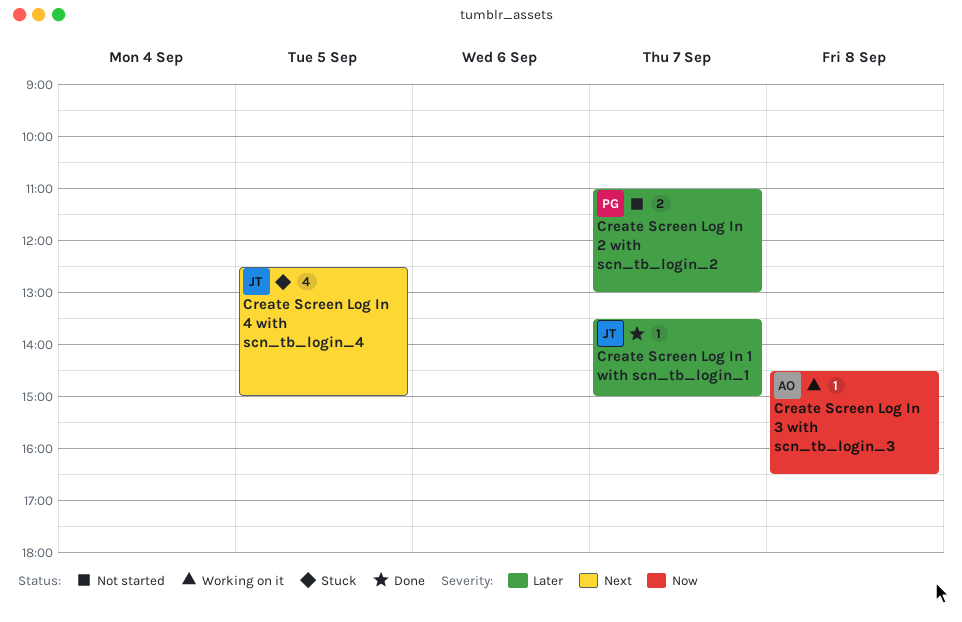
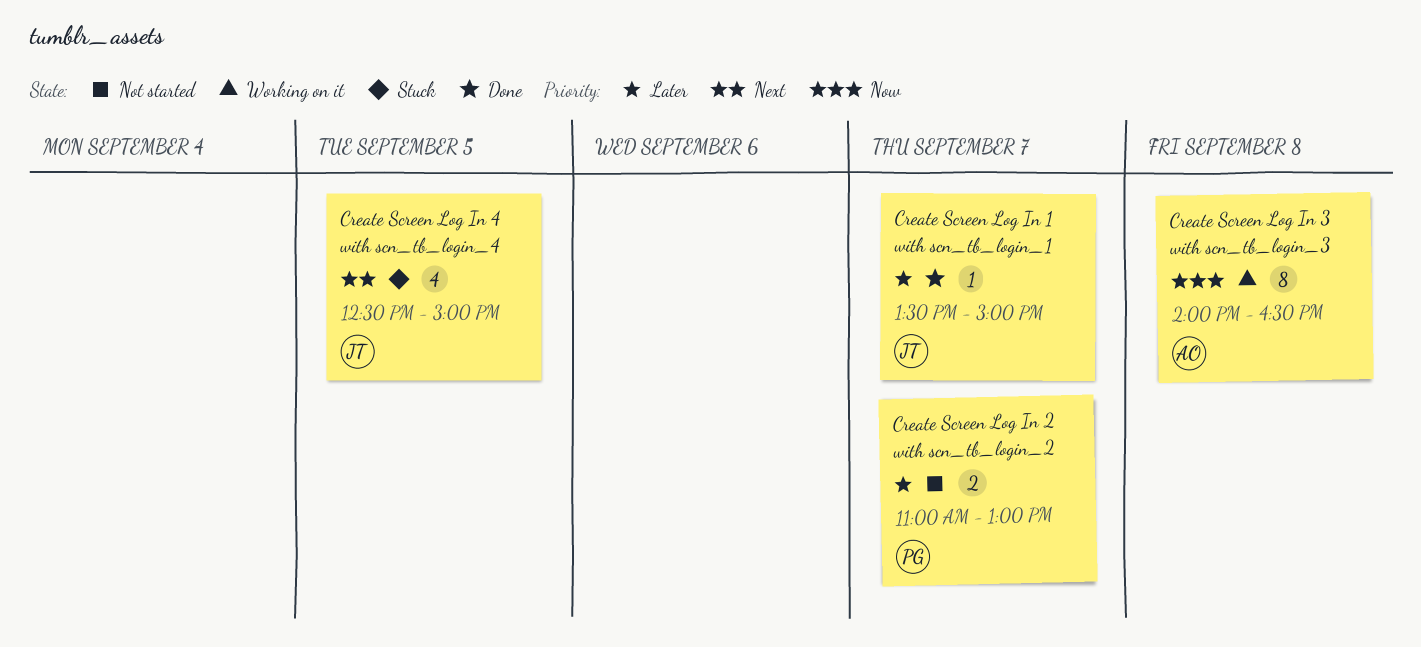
Create Screen Log In 3 with scn_tb_login_3, estimate: 1 -> 8
Create Screen Log In 3 with scn_tb_login_3, begins: 14:30 -> 14:00

